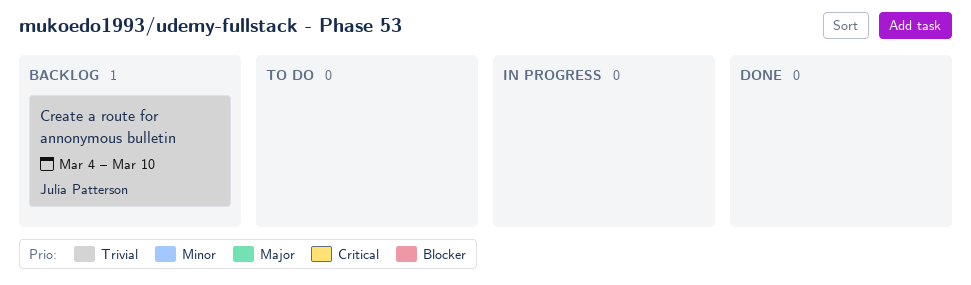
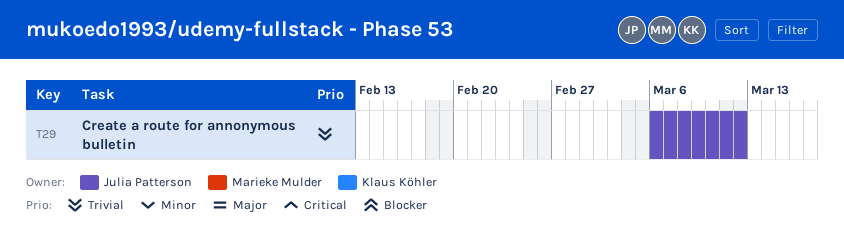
Create a route for annonymous bulletin, start: Mar 4 -> Mar 6
Create a route for annonymous bulletin, due: Mar 10 -> Mar 12

